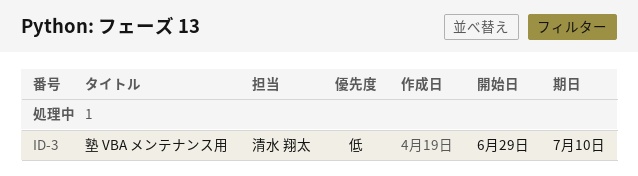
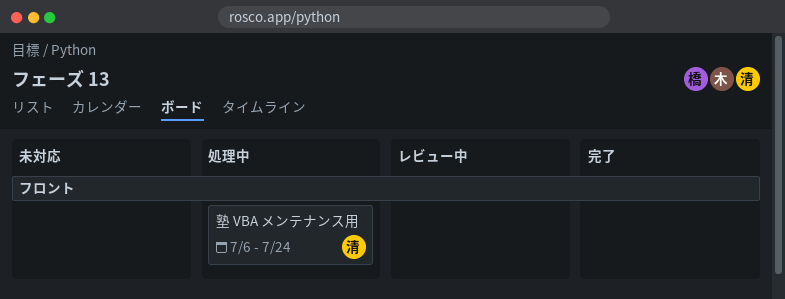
塾 VBA メンテナンス用, start: Jun 29 -> Jul 6
塾 VBA メンテナンス用, due: Jul 10 -> Jul 24

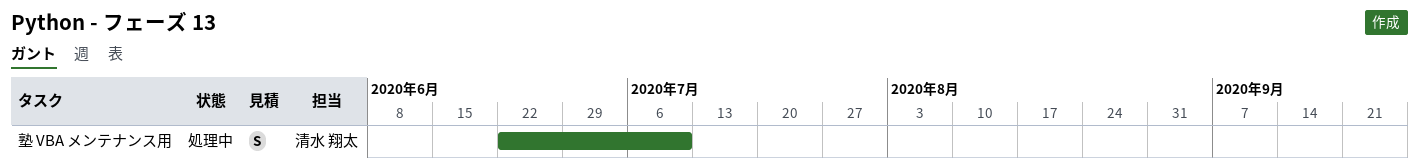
塾 VBA メンテナンス用, start: Jul 6 -> Jun 22
塾 VBA メンテナンス用, due: Jul 24 -> Jul 10

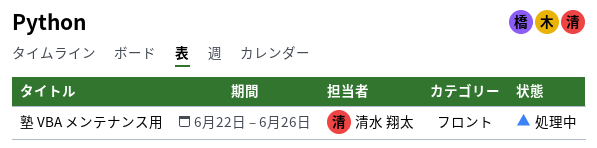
塾 VBA メンテナンス用, due: Jul 10 -> Jun 26

